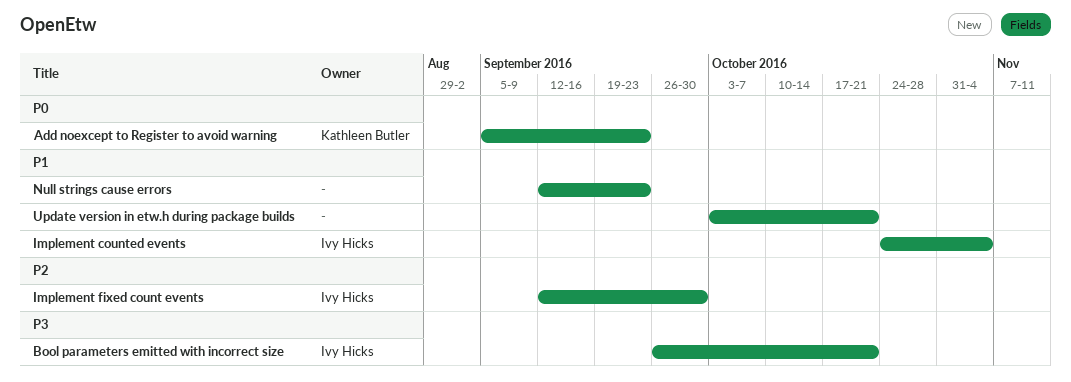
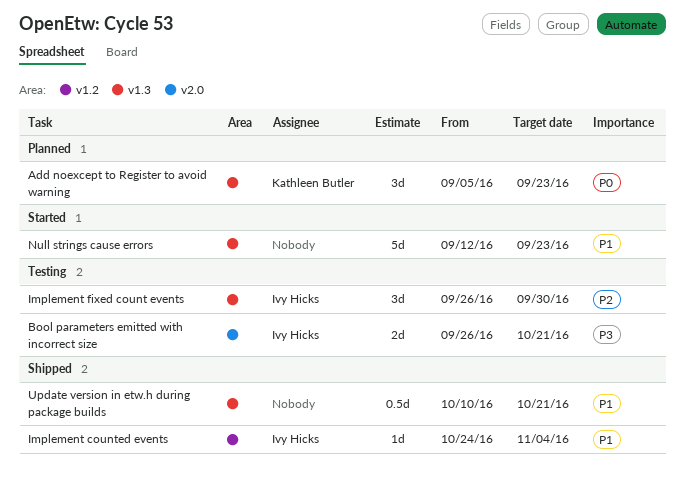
Implement fixed count events, start: Sep 12 -> Sep 26
Update version in etw.h during package builds, start: Oct 3 -> Oct 10

